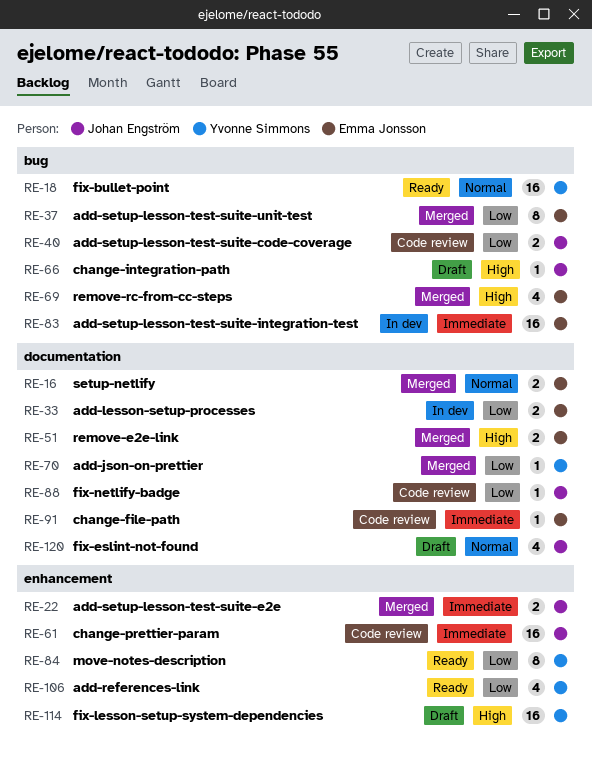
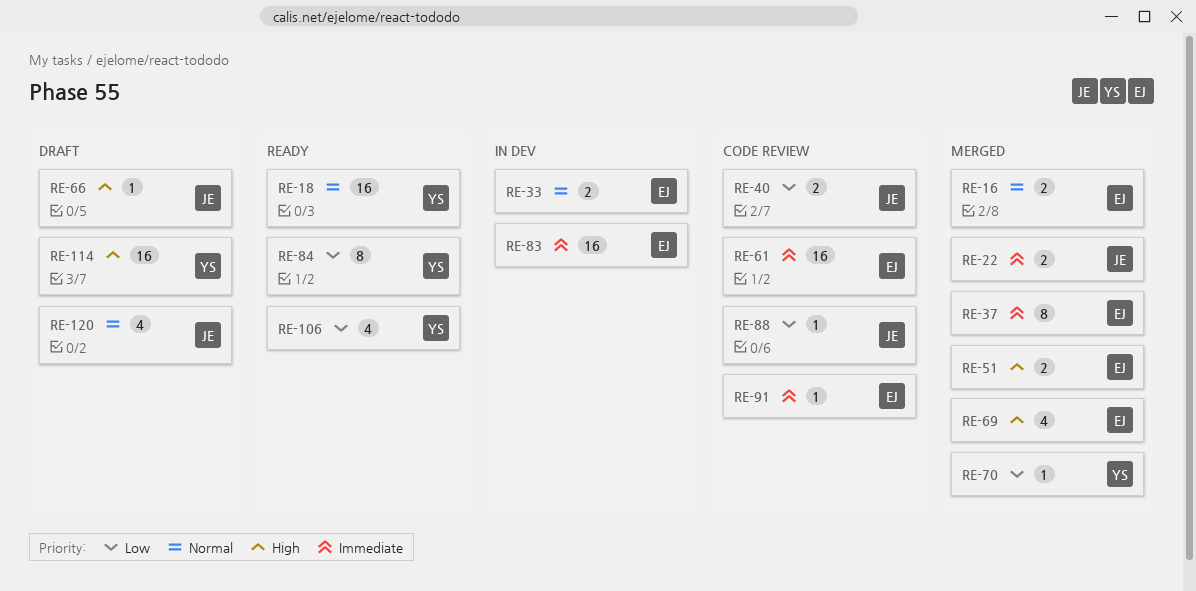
RE-33, priority: Low -> Normal
RE-37, priority: Low -> Immediate
RE-61, owner: Johan Engström -> Emma Jonsson

